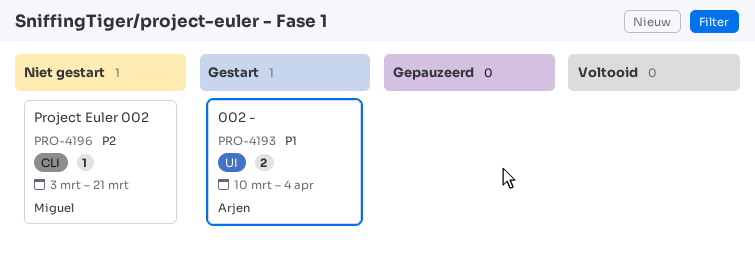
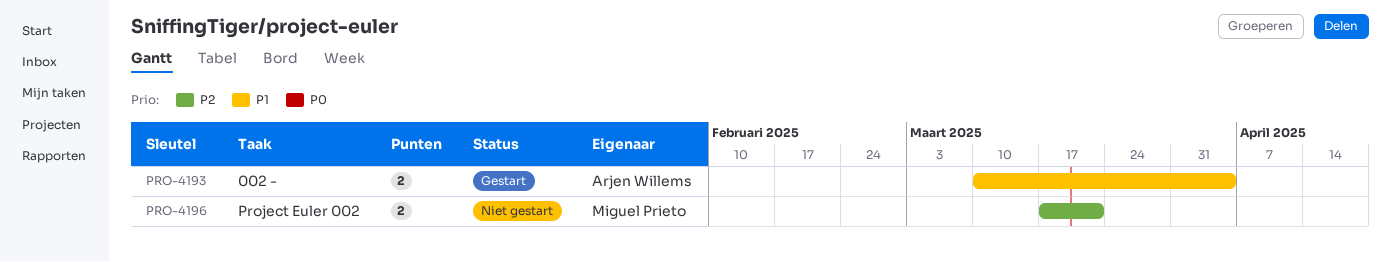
PRO-4196, estimate: 1 -> 2
PRO-4196, start: Mar 3 -> Mar 17

